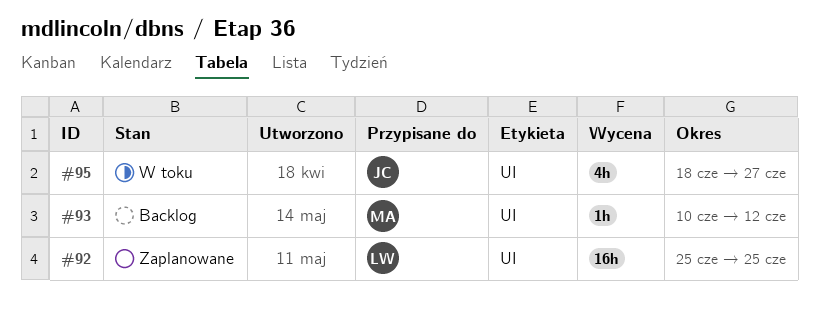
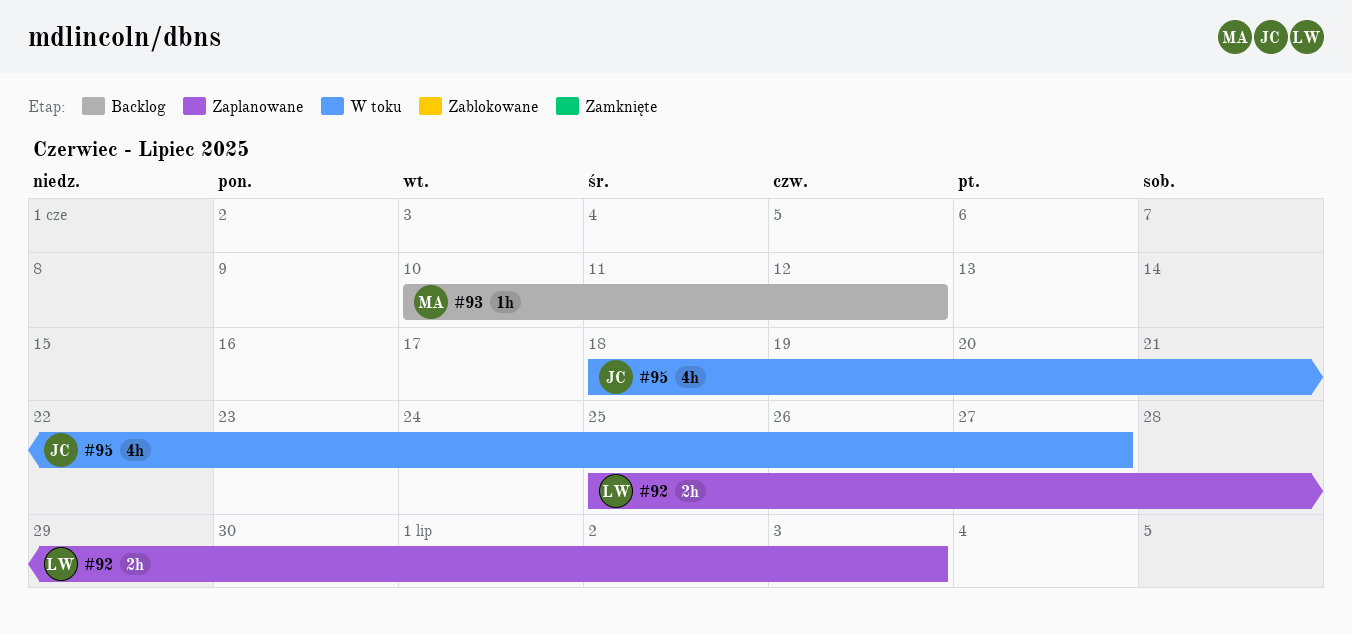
#92, estimate: 16h -> 2h
#92, due: Jun 25 -> Jul 3

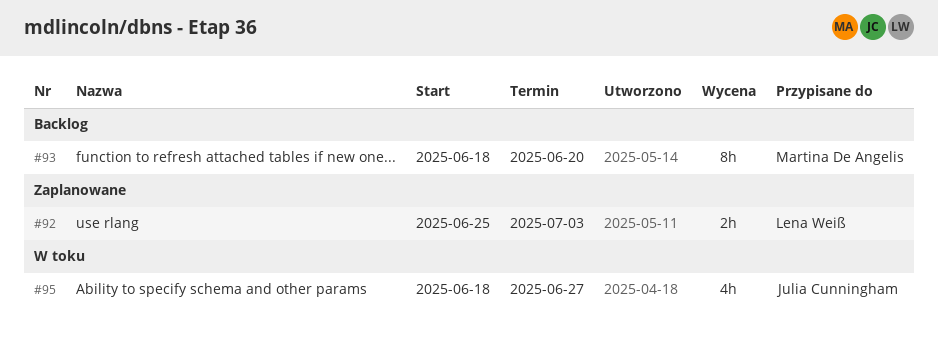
#93, estimate: 1h -> 8h
#93, start: Jun 10 -> Jun 18
#93, due: Jun 12 -> Jun 20

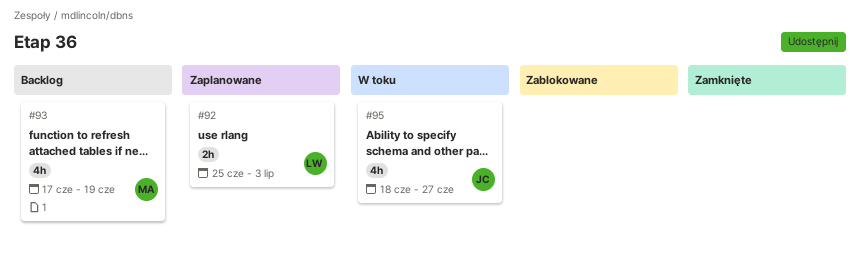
#93, estimate: 8h -> 4h
#93, start: Jun 18 -> Jun 17
#93, due: Jun 20 -> Jun 19

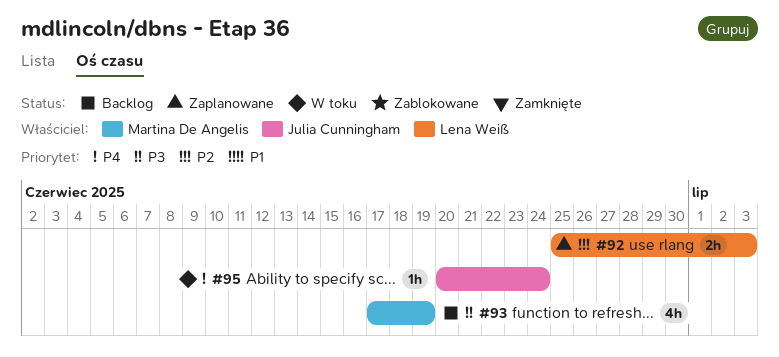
#95, estimate: 4h -> 1h
#95, start: Jun 18 -> Jun 20
#95, due: Jun 27 -> Jun 24

